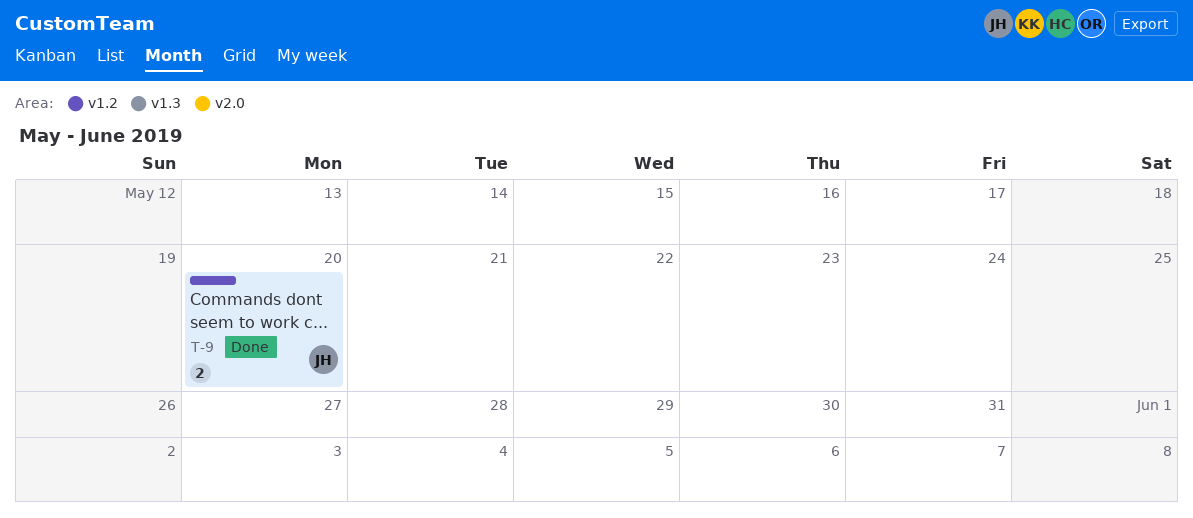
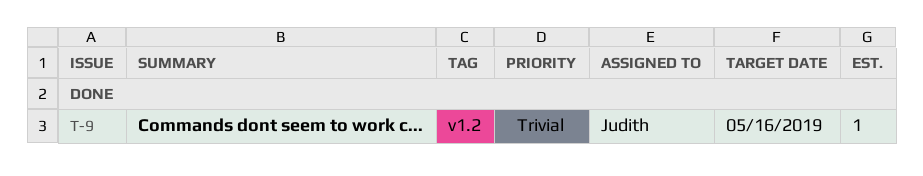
T-9, estimate: 2 -> 1
T-9, due: May 20 -> May 16

